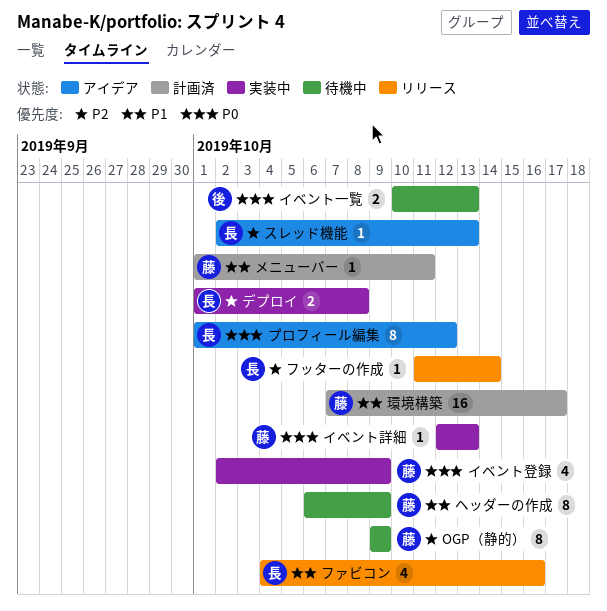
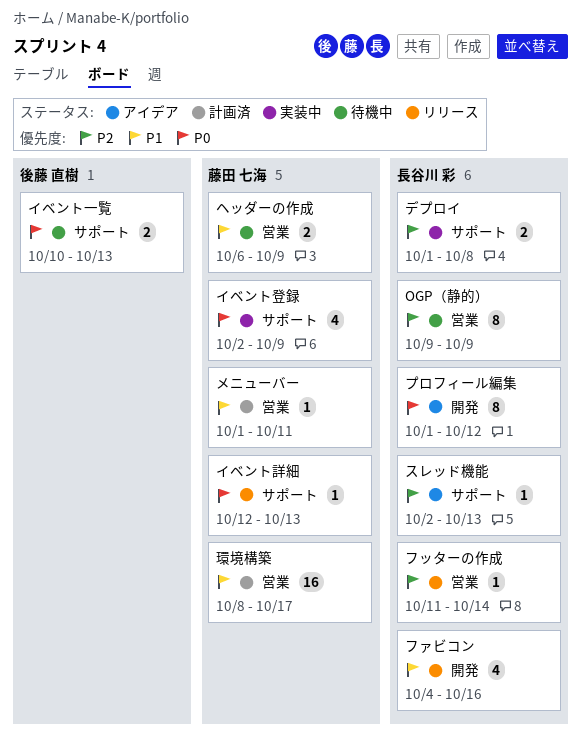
OGP（静的）, owner: 藤田 七海 -> 長谷川 彩
イベント詳細, status: 実装中 -> リリース
ヘッダーの作成, estimate: 8 -> 2
環境構築, start: Oct 7 -> Oct 8

